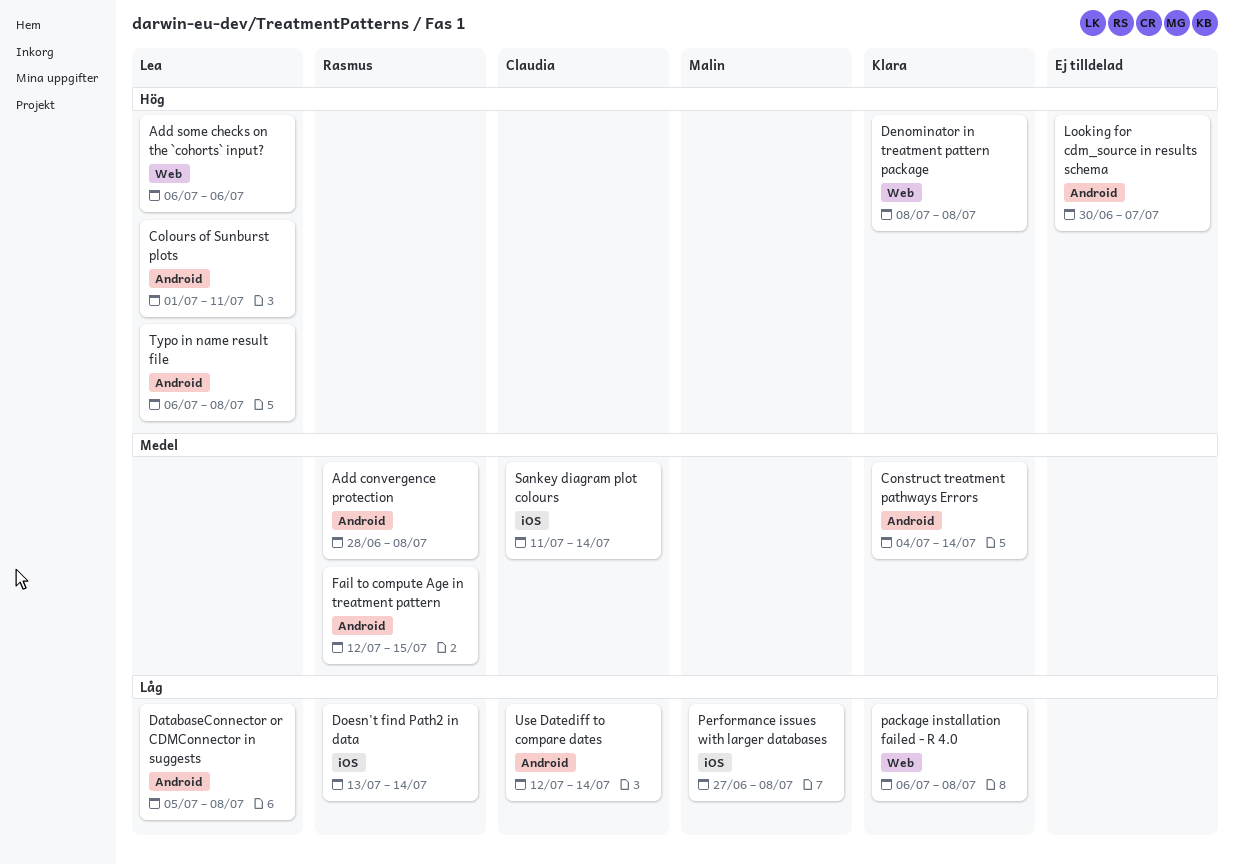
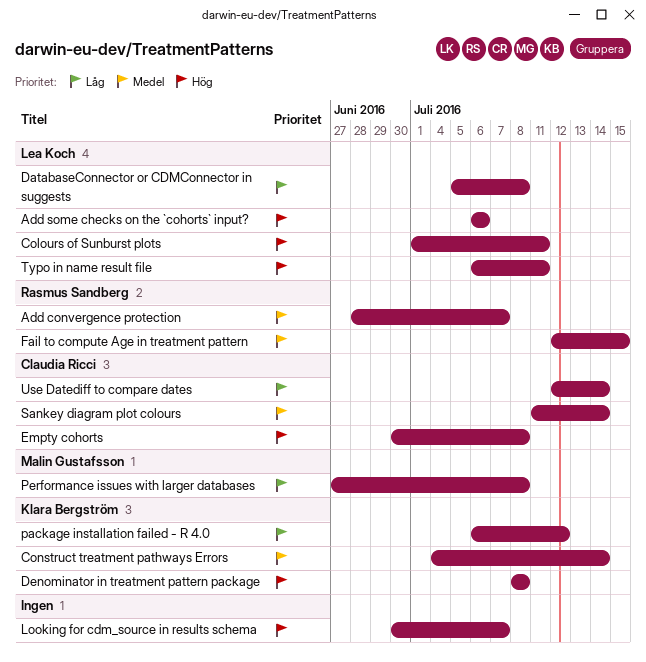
Add convergence protection, due: Jul 8 -> Jul 7
Doesn't find Path2 in data: present -> none
Empty cohorts: none -> present
package installation failed - R 4.0, due: Jul 8 -> Jul 12
Typo in name result file, due: Jul 8 -> Jul 11

